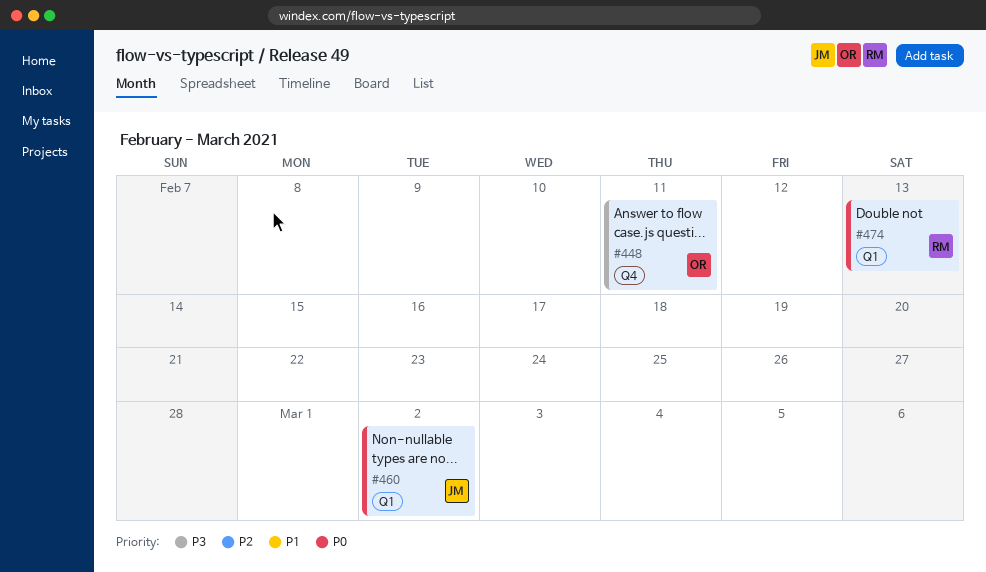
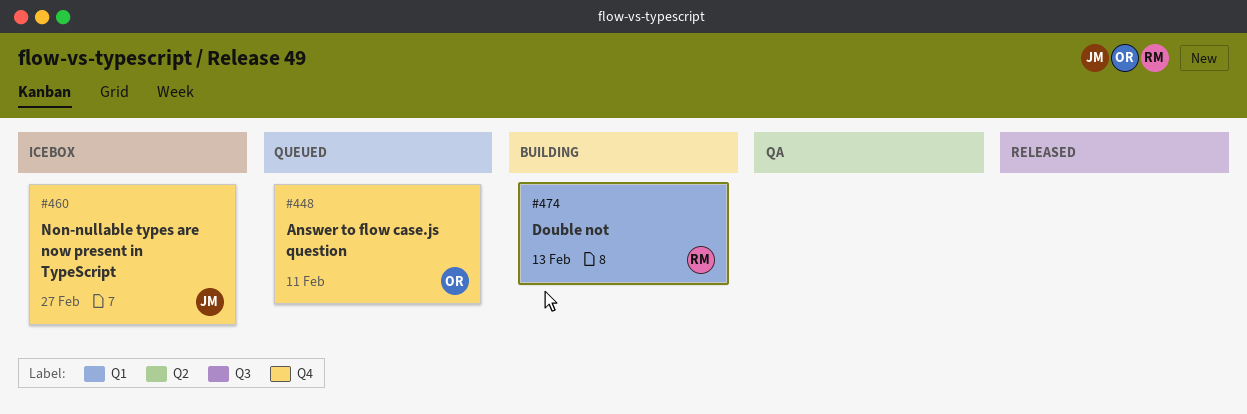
#460, label: Q1 -> Q4
#460, due: Mar 2 -> Feb 27

